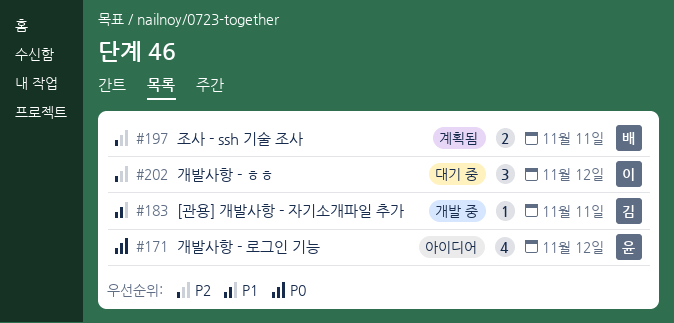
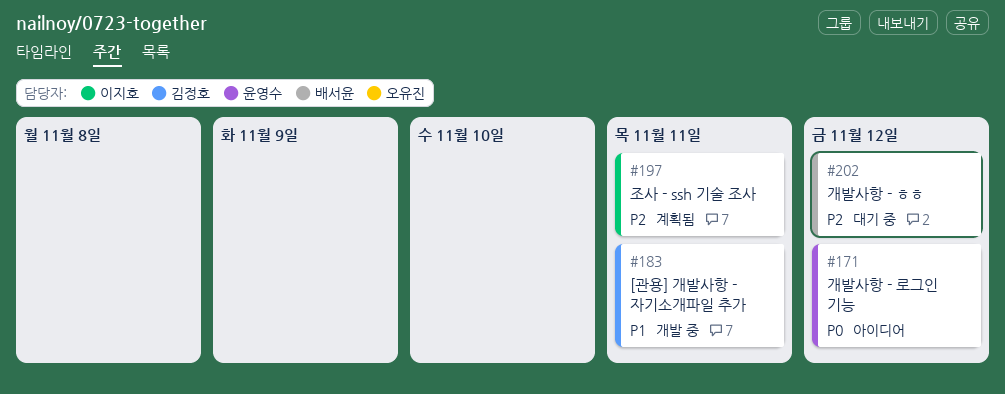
#197, owner: 배서윤 -> 이지호
#202, owner: 이지호 -> 배서윤

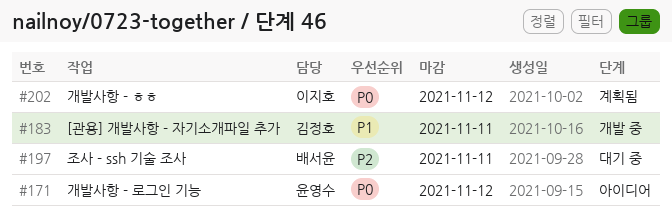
#197, status: 계획됨 -> 대기 중
#197, owner: 이지호 -> 배서윤
#202, status: 대기 중 -> 계획됨
#202, owner: 배서윤 -> 이지호
#202, priority: P2 -> P0

